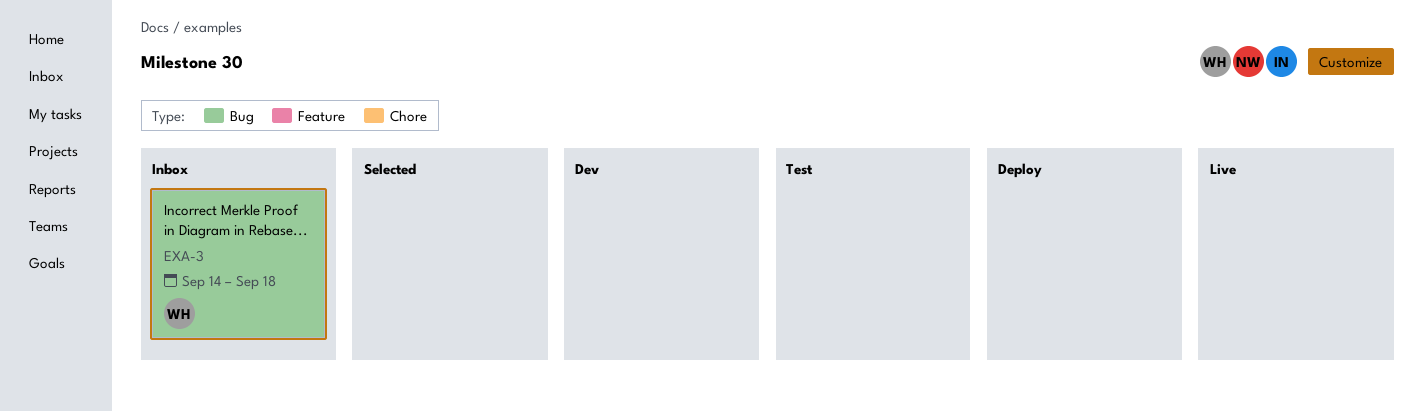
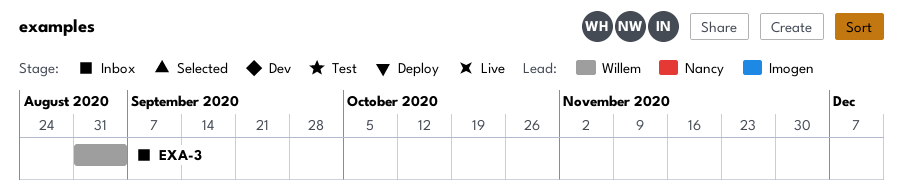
EXA-3, start: Sep 14 -> Aug 31
EXA-3, due: Sep 18 -> Sep 4

